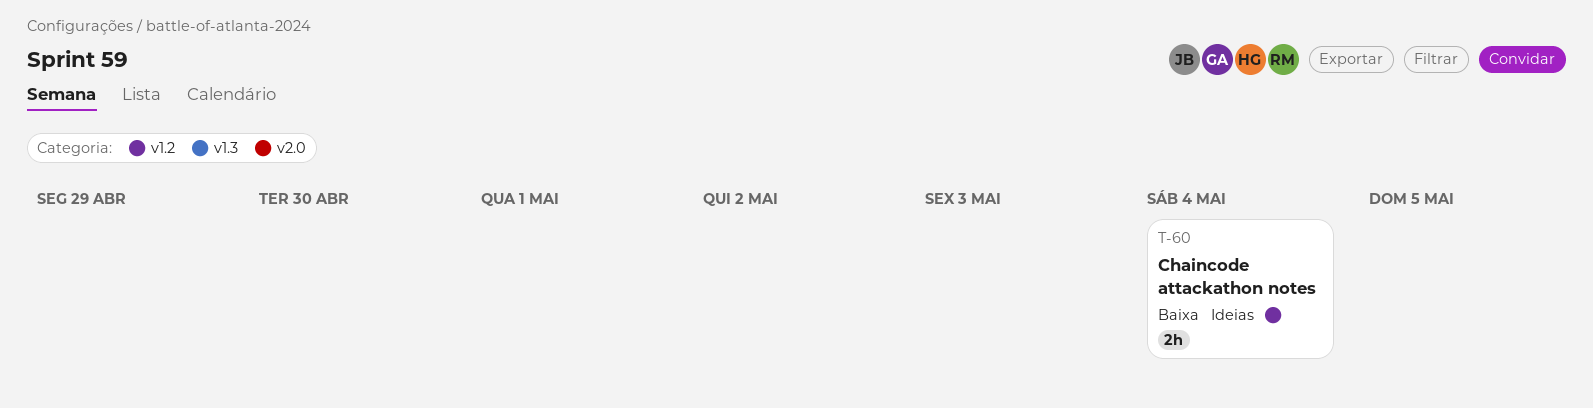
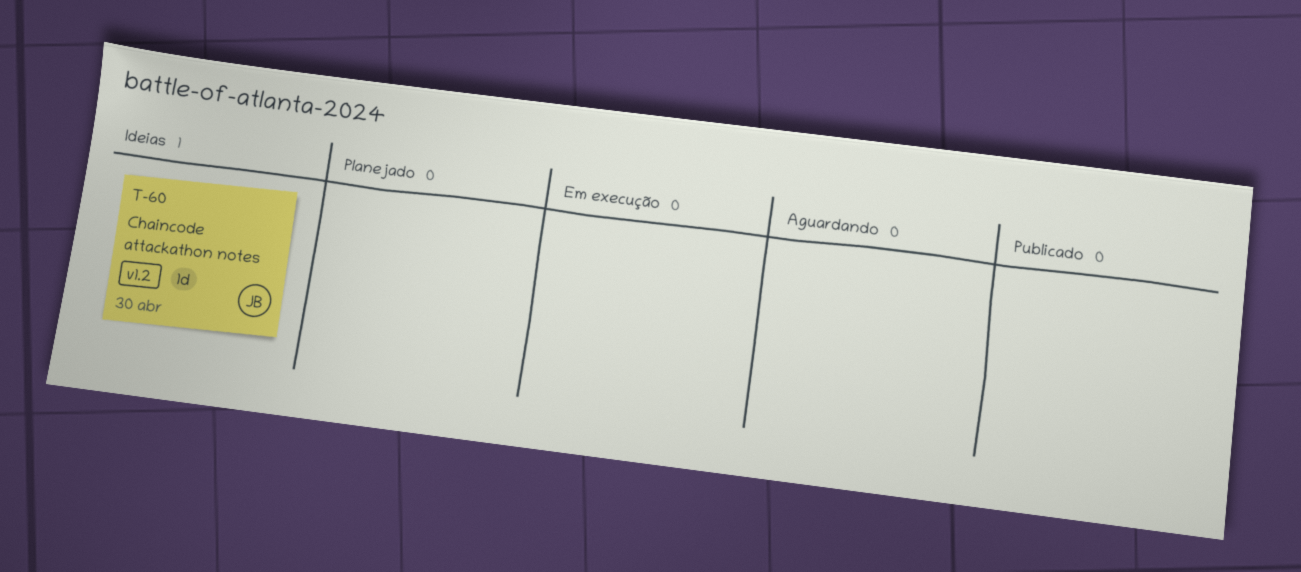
T-60, estimate: 2h -> 1d
T-60, due: May 4 -> Apr 30

